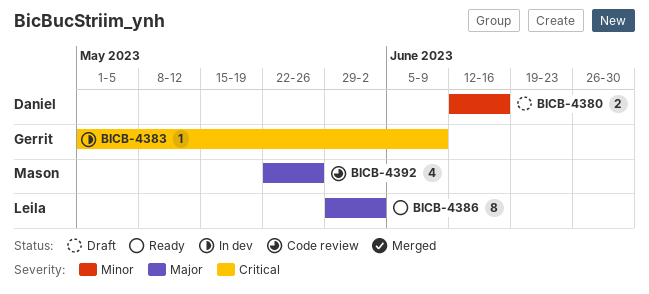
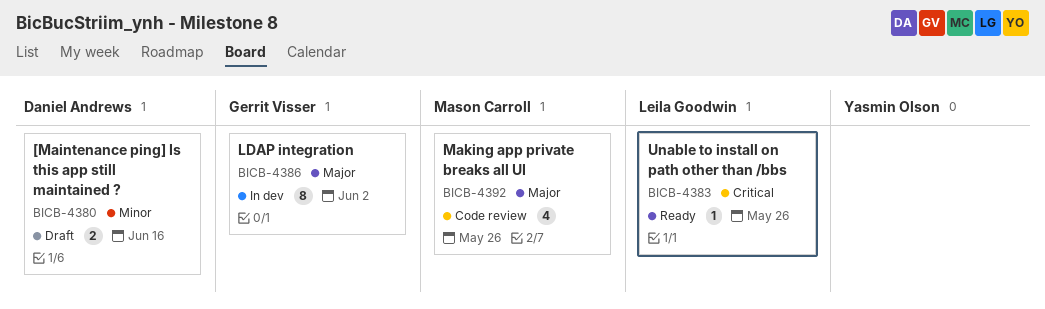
BICB-4383, status: In dev -> Ready
BICB-4383, owner: Gerrit Visser -> Leila Goodwin
BICB-4383, due: Jun 9 -> May 26
BICB-4386, status: Ready -> In dev
BICB-4386, owner: Leila Goodwin -> Gerrit Visser

